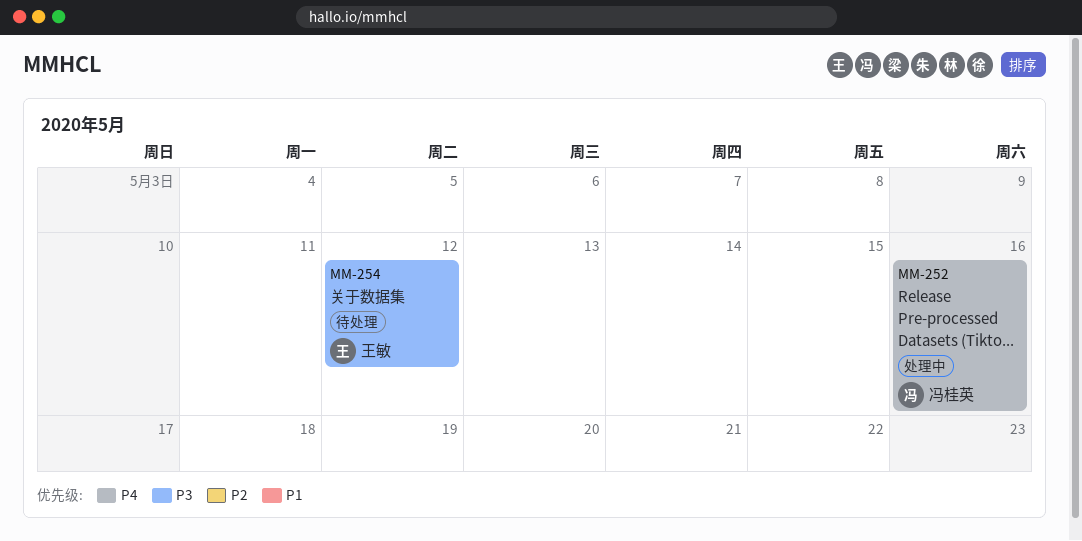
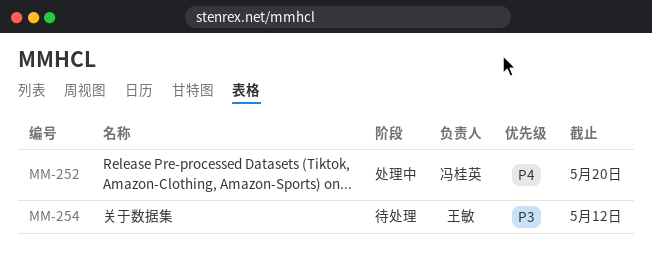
MM-252, due: May 16 -> May 20

